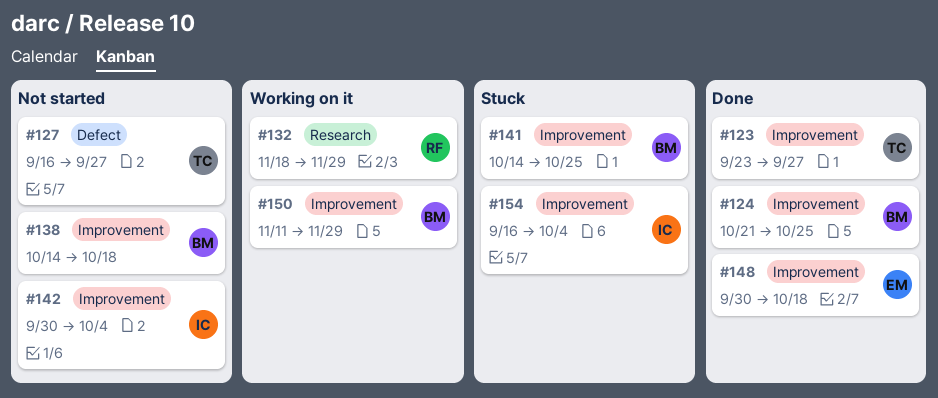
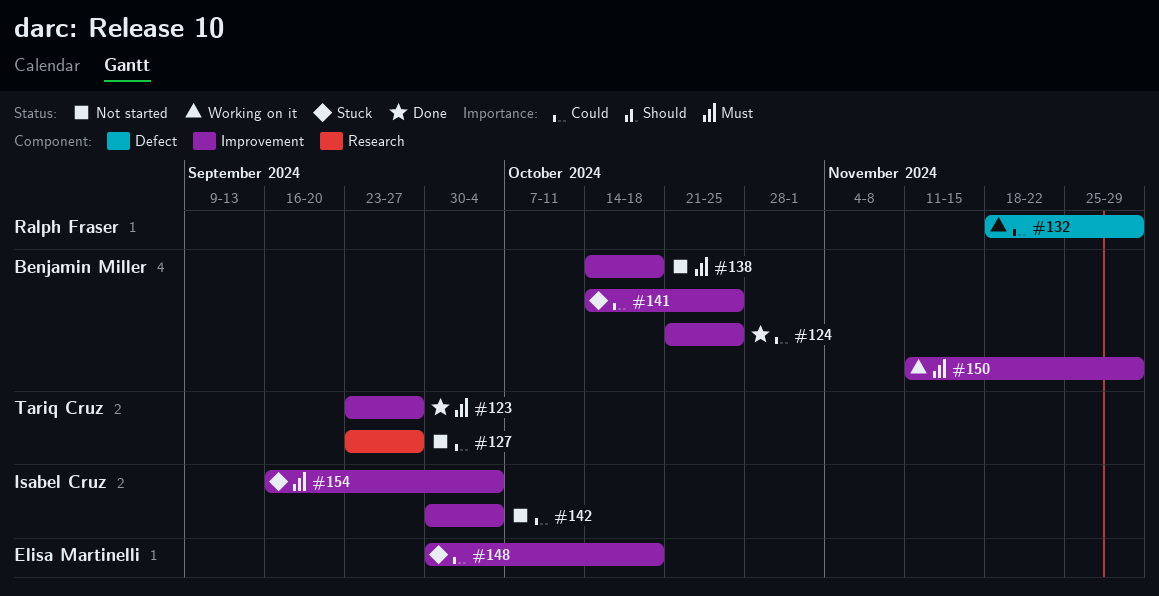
#127, label: Defect -> Research
#127, start: Sep 16 -> Sep 23
#132, label: Research -> Defect
#148, status: Done -> Stuck

